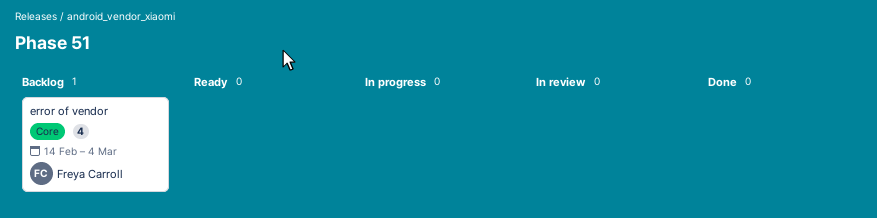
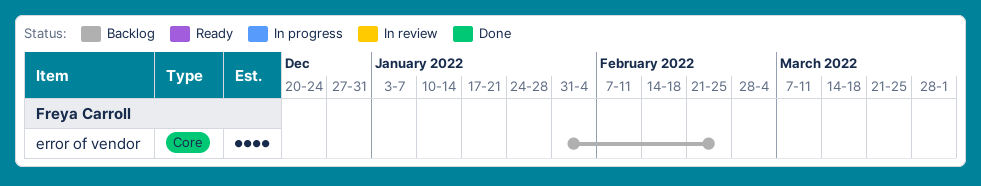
error of vendor, start: Feb 14 -> Jan 31
error of vendor, due: Mar 4 -> Feb 25

